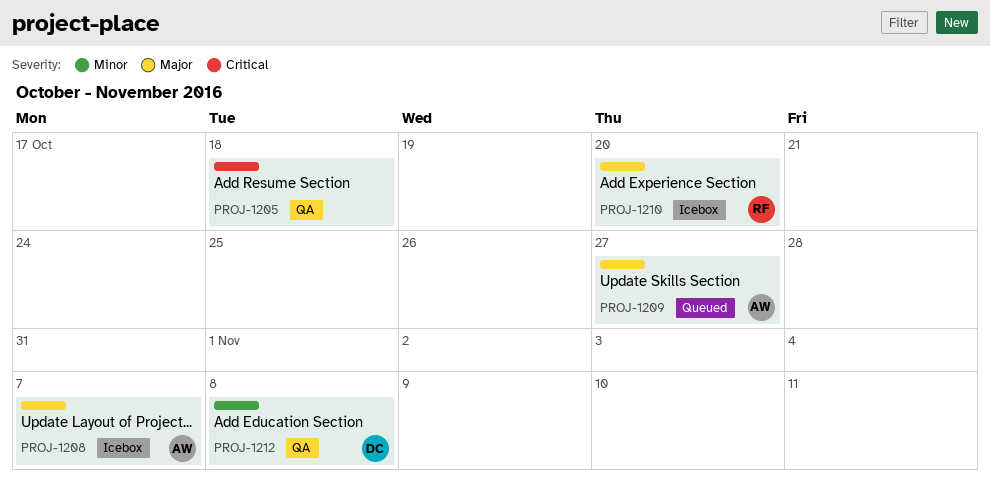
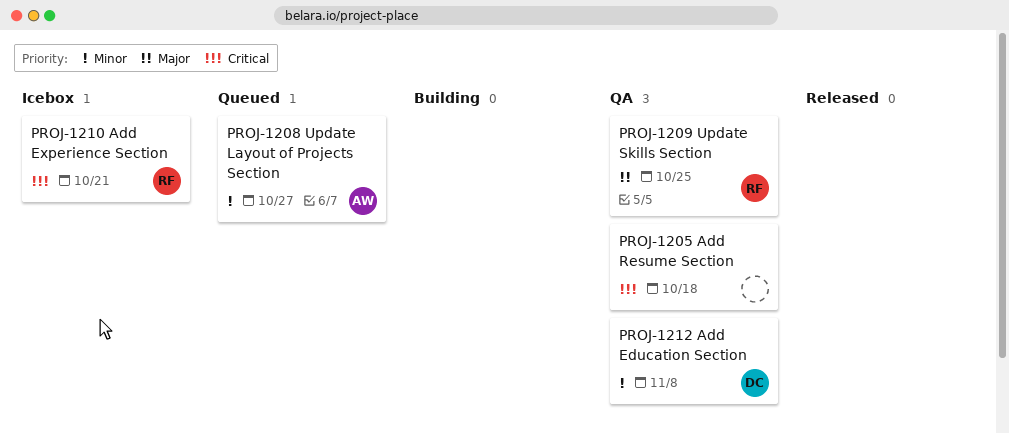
PROJ-1208, status: Icebox -> Queued
PROJ-1208, priority: Major -> Minor
PROJ-1208, due: Nov 7 -> Oct 27
PROJ-1209, status: Queued -> QA
PROJ-1209, owner: AW -> RF
PROJ-1209, due: Oct 27 -> Oct 25
PROJ-1210, priority: Major -> Critical
PROJ-1210, due: Oct 20 -> Oct 21

